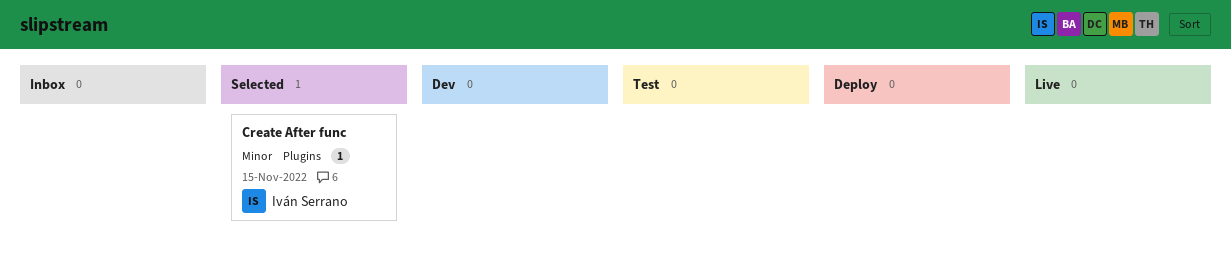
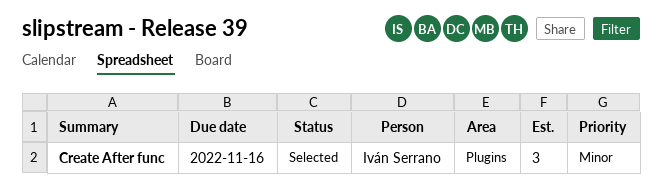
Create After func, estimate: 1 -> 3
Create After func, due: Nov 15 -> Nov 16

